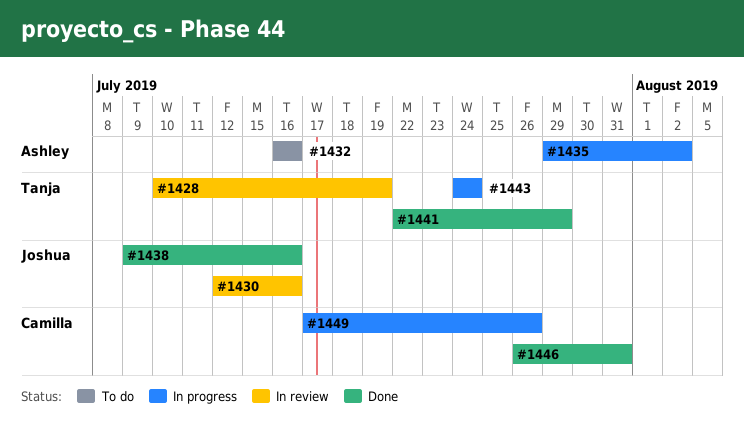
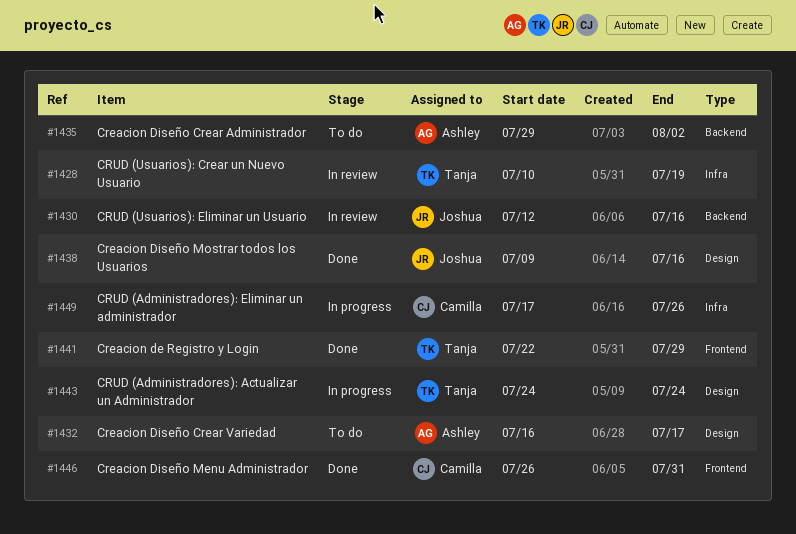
#1432, due: Jul 16 -> Jul 17
#1435, status: In progress -> To do

